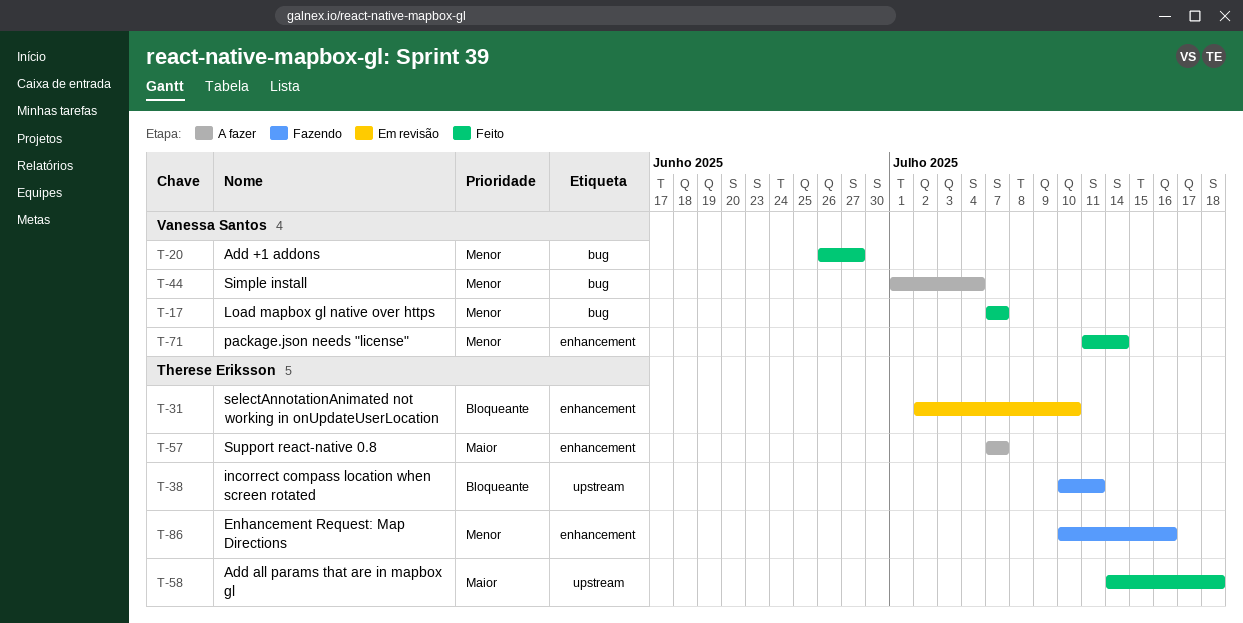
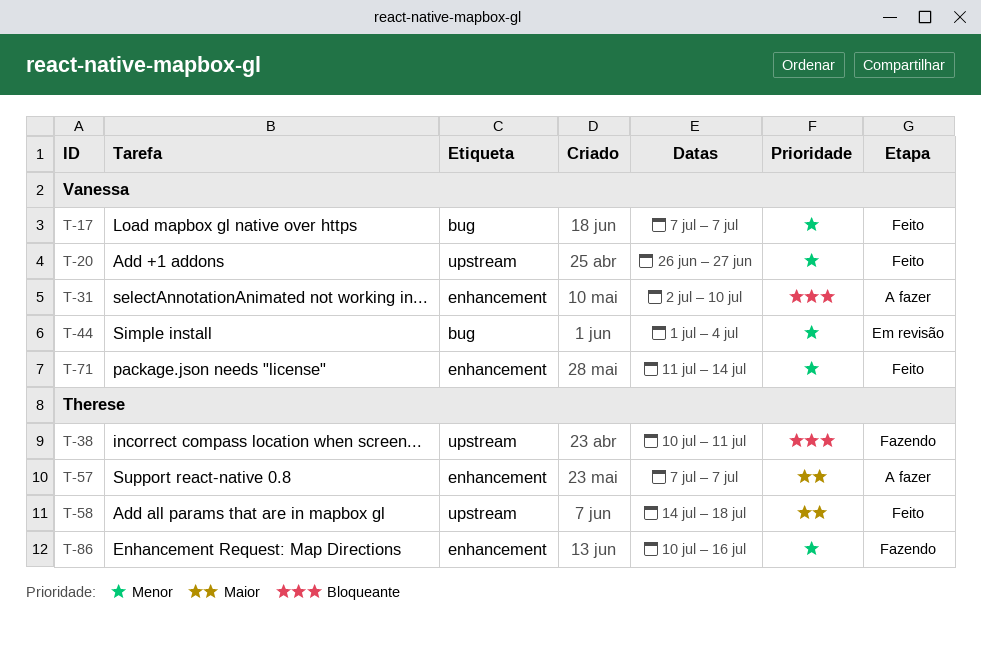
T-20, label: bug -> upstream
T-31, status: Em revisão -> A fazer
T-31, owner: Therese Eriksson -> Vanessa Santos
T-44, status: A fazer -> Em revisão

